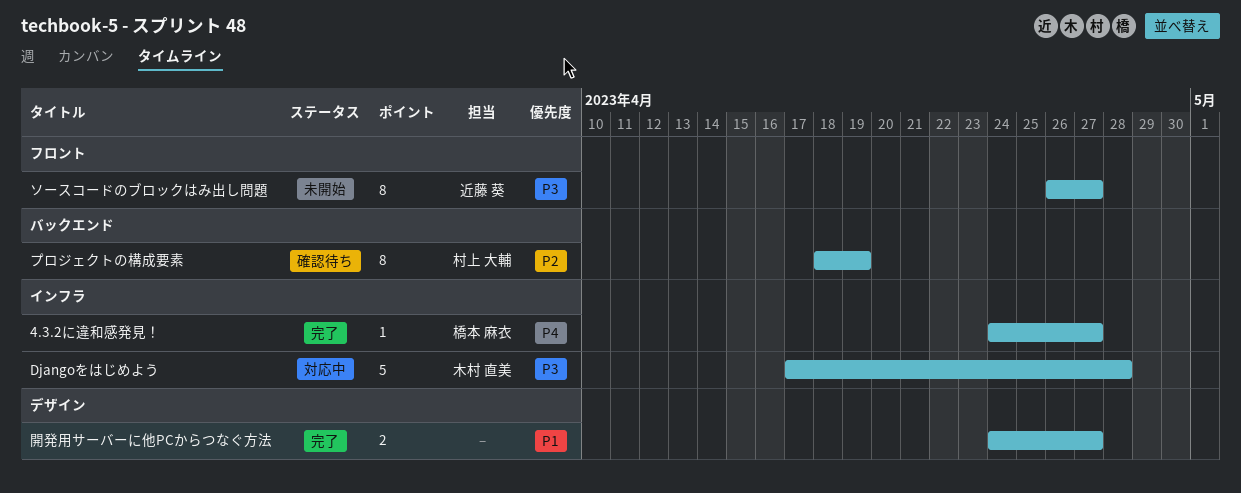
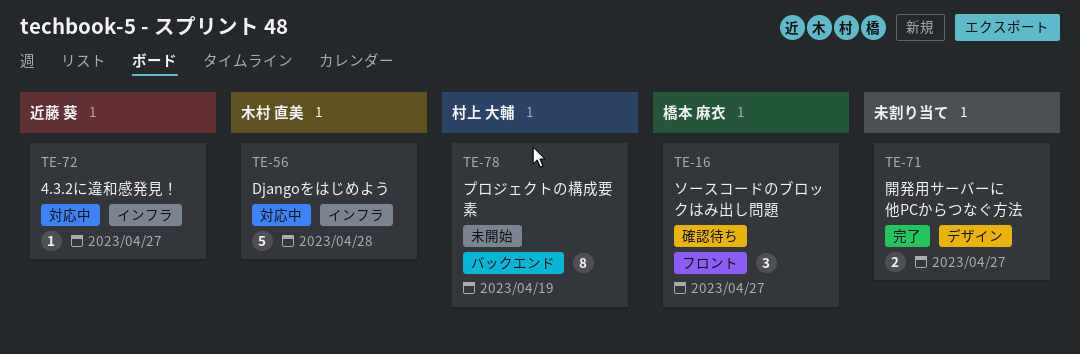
4.3.2に違和感発見！, status: 完了 -> 対応中
4.3.2に違和感発見！, owner: 橋本 麻衣 -> 近藤 葵
ソースコードのブロックはみ出し問題, status: 未開始 -> 確認待ち
ソースコードのブロックはみ出し問題, owner: 近藤 葵 -> 橋本 麻衣
ソースコードのブロックはみ出し問題, estimate: 8 -> 3
プロジェクトの構成要素, status: 確認待ち -> 未開始

